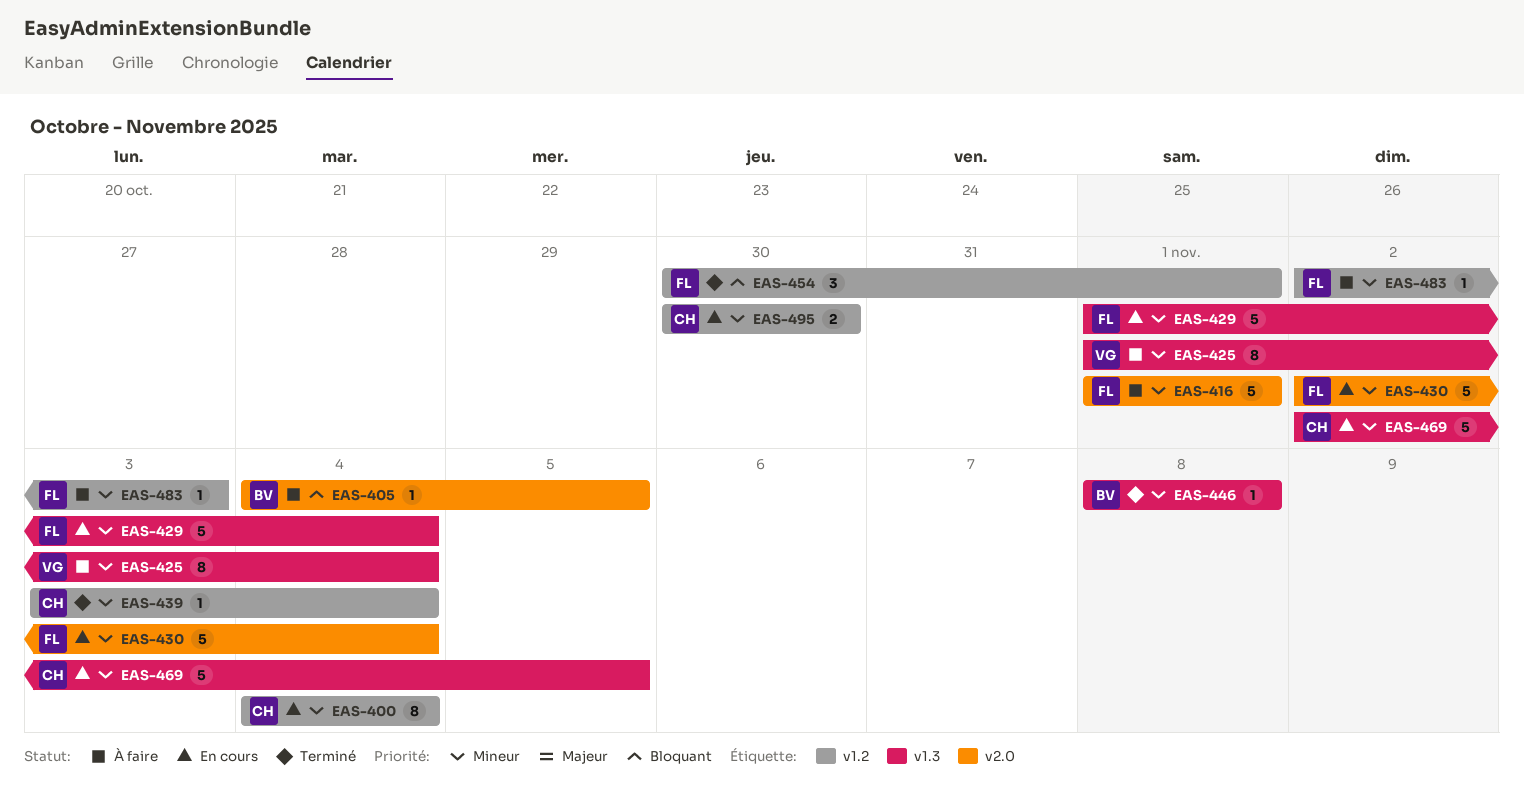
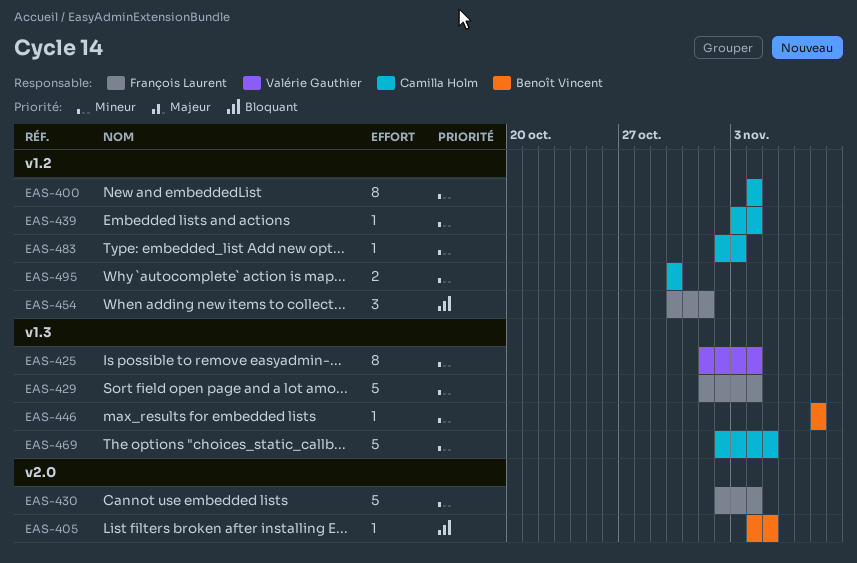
EAS-416: present -> none
EAS-483, owner: François Laurent -> Camilla Holm

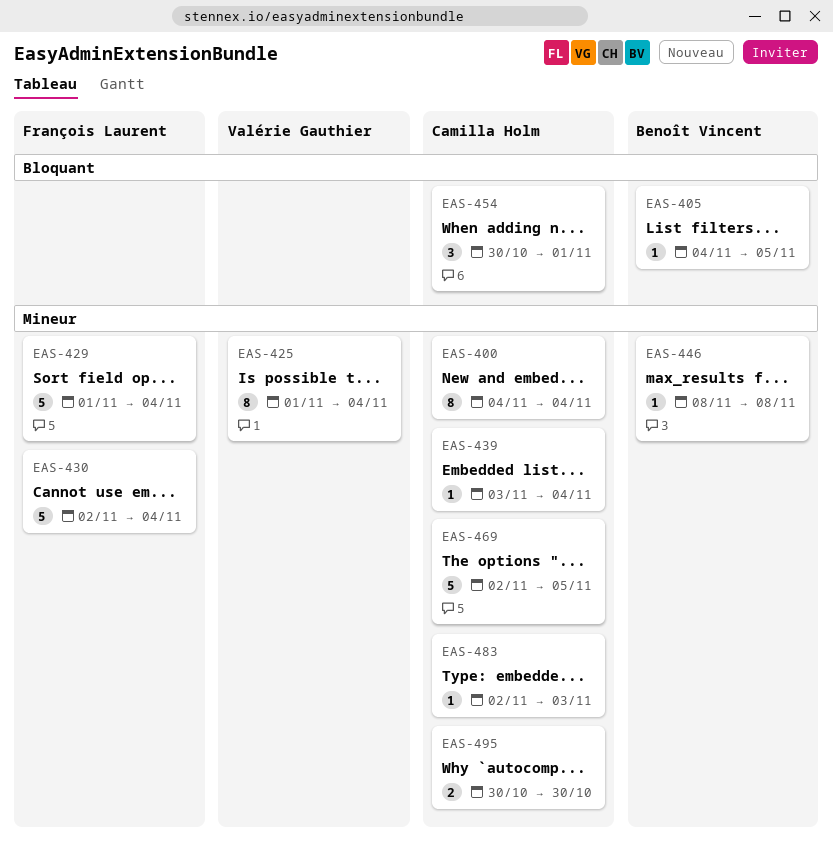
EAS-454, owner: François Laurent -> Camilla Holm

